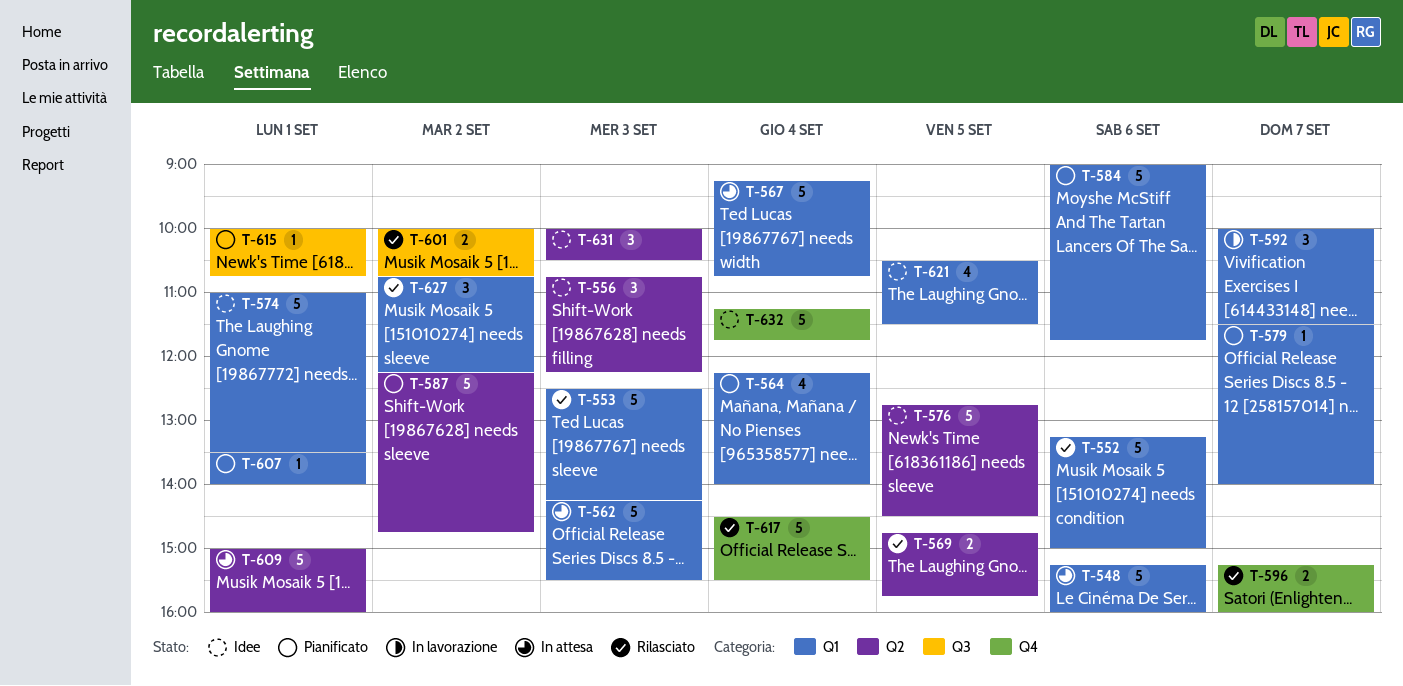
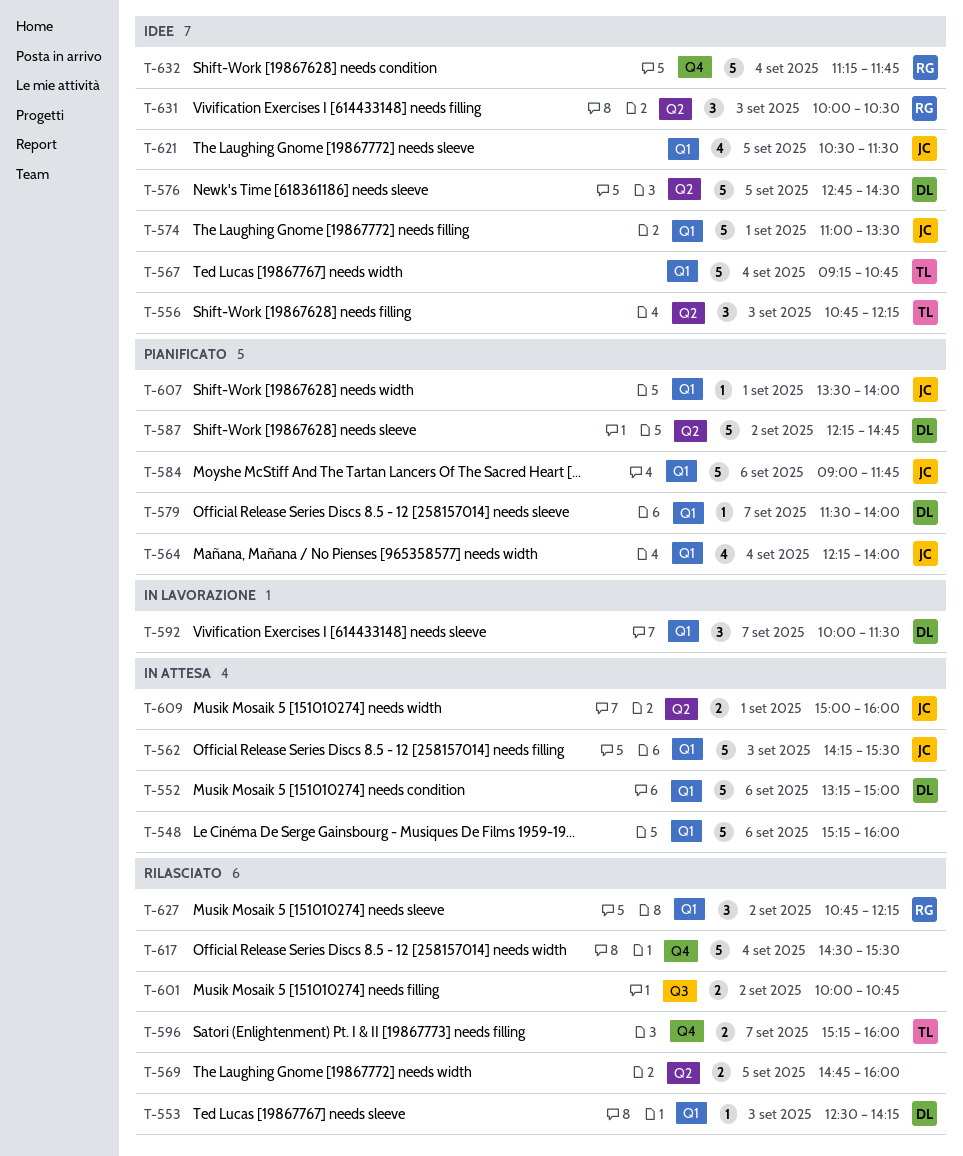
T-552, status: Rilasciato -> In attesa
T-553, estimate: 5 -> 1
T-567, status: In attesa -> Idee
T-569, ends: 15:45 -> 16:00
T-609, estimate: 5 -> 2
T-615: present -> none

